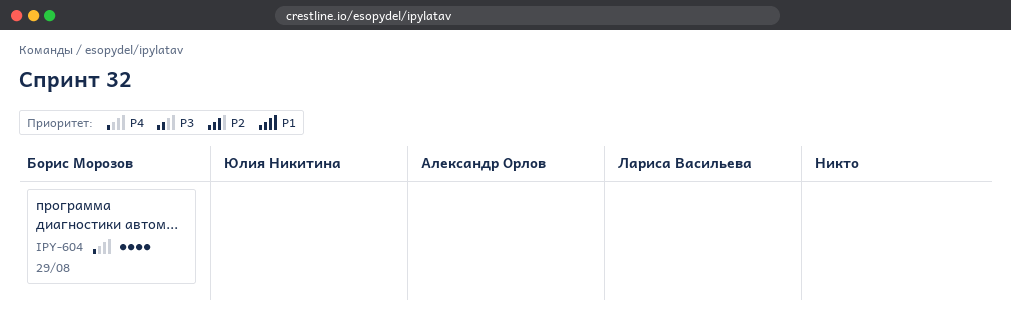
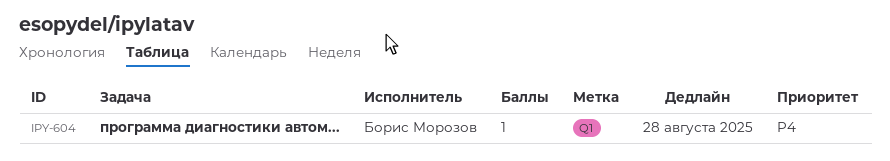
IPY-604, estimate: 4 -> 1
IPY-604, due: Aug 29 -> Aug 28

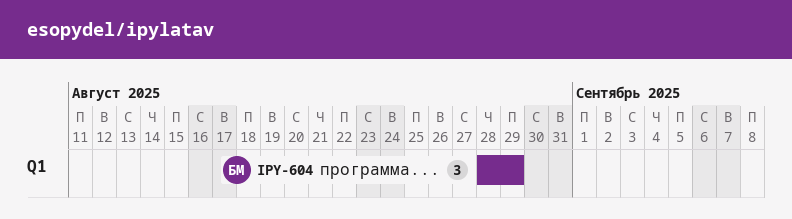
IPY-604, estimate: 1 -> 3
IPY-604, due: Aug 28 -> Aug 29

